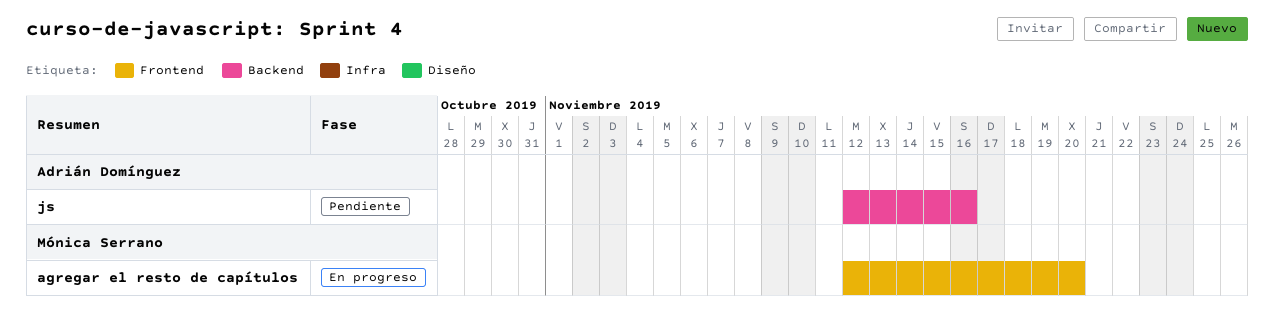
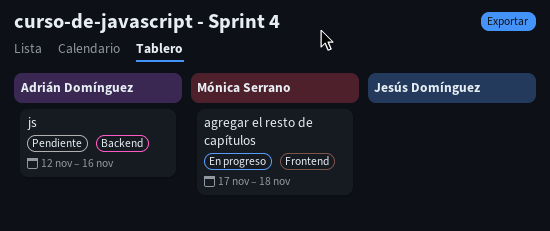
agregar el resto de capítulos, start: Nov 12 -> Nov 17
agregar el resto de capítulos, due: Nov 20 -> Nov 18

